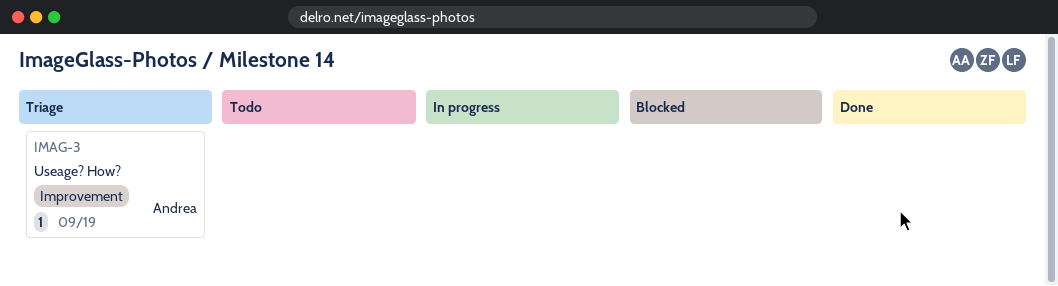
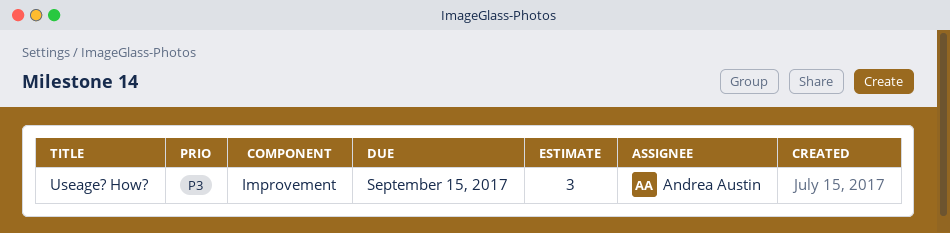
Useage? How?, estimate: 1 -> 3
Useage? How?, due: Sep 19 -> Sep 15

